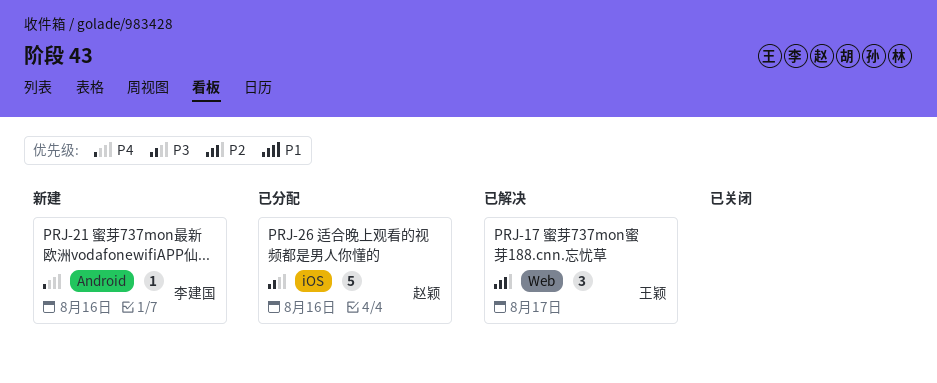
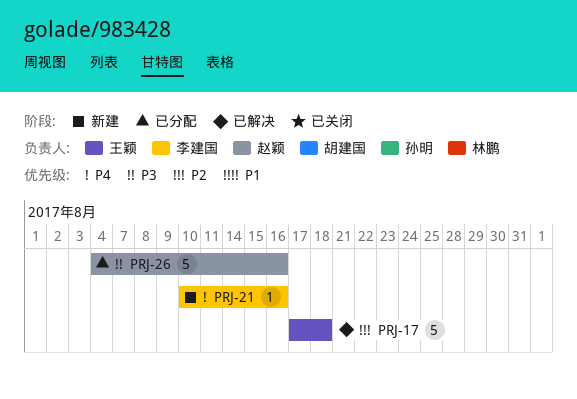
PRJ-17, estimate: 3 -> 5
PRJ-17, due: Aug 17 -> Aug 18

